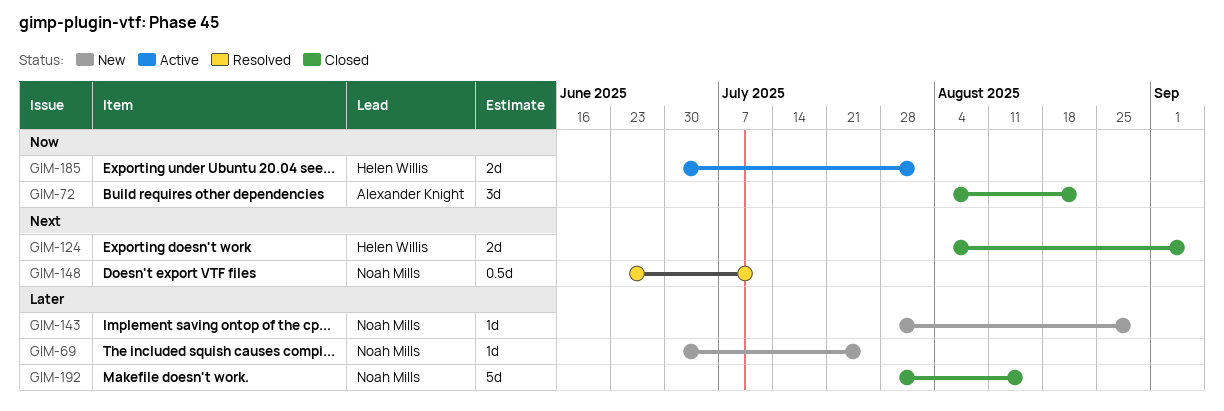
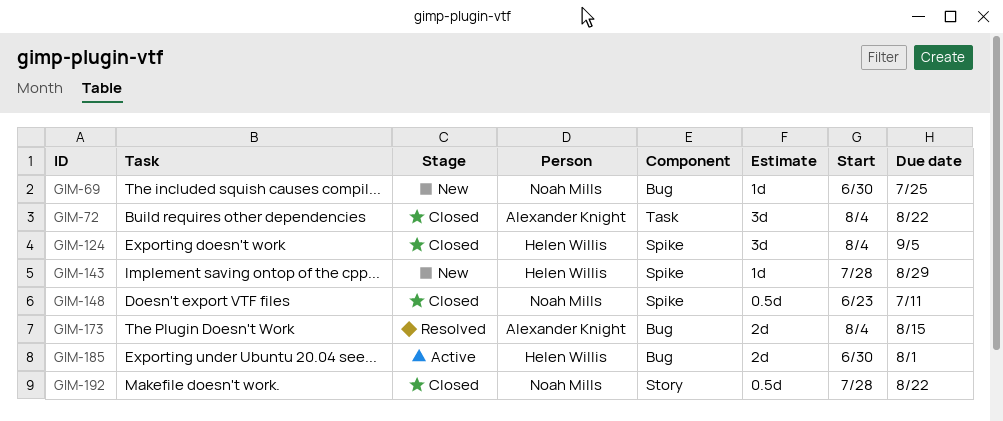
GIM-124, estimate: 2d -> 3d
GIM-143, owner: Noah Mills -> Helen Willis
GIM-148, status: Resolved -> Closed
GIM-173: none -> present
GIM-192, estimate: 5d -> 0.5d
GIM-192, due: Aug 15 -> Aug 22

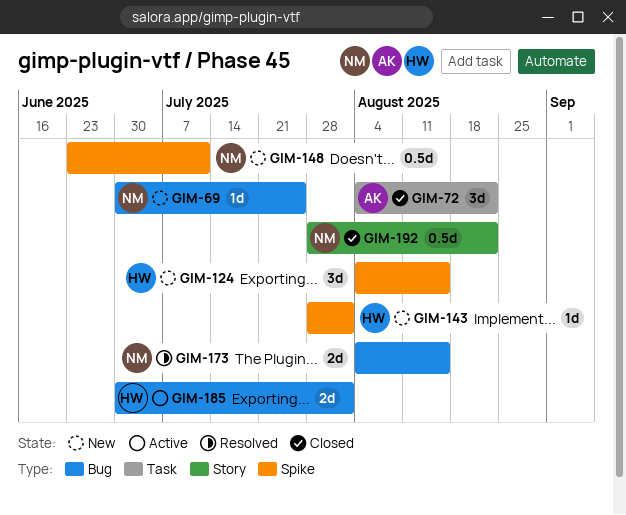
GIM-124, status: Closed -> New
GIM-124, due: Sep 5 -> Aug 15
GIM-143, due: Aug 29 -> Aug 1
GIM-148, status: Closed -> New
GIM-173, owner: Alexander Knight -> Noah Mills

